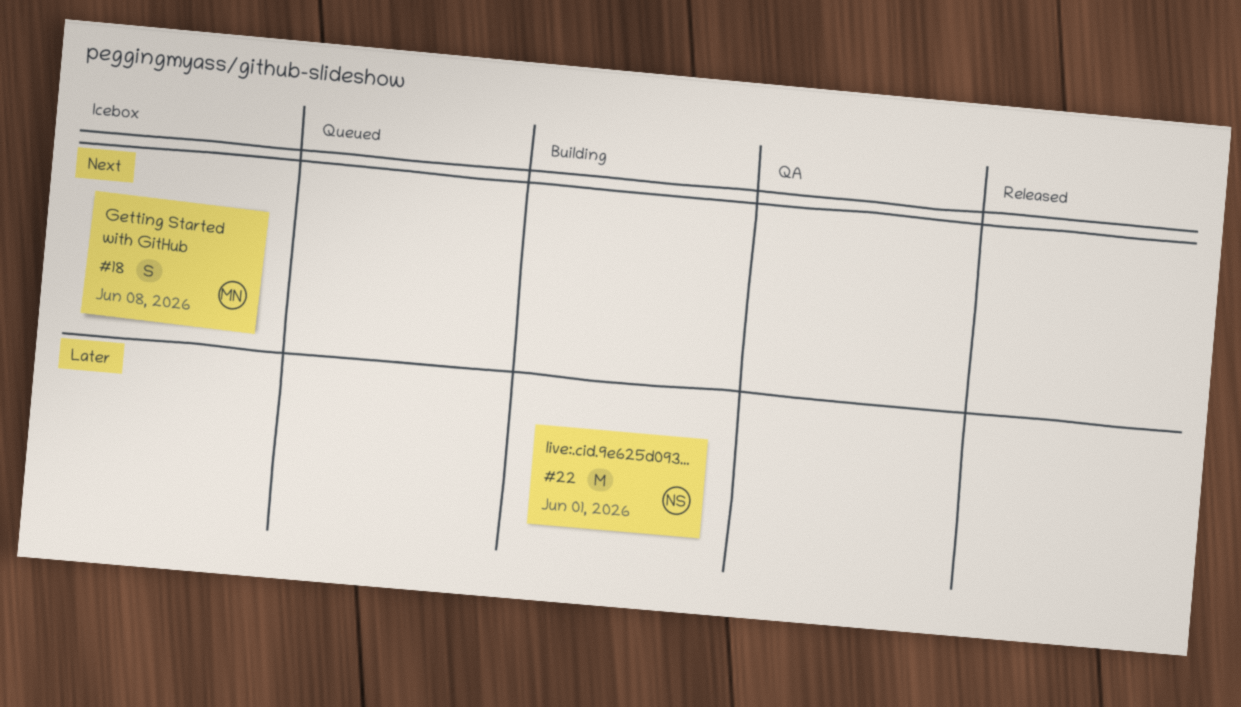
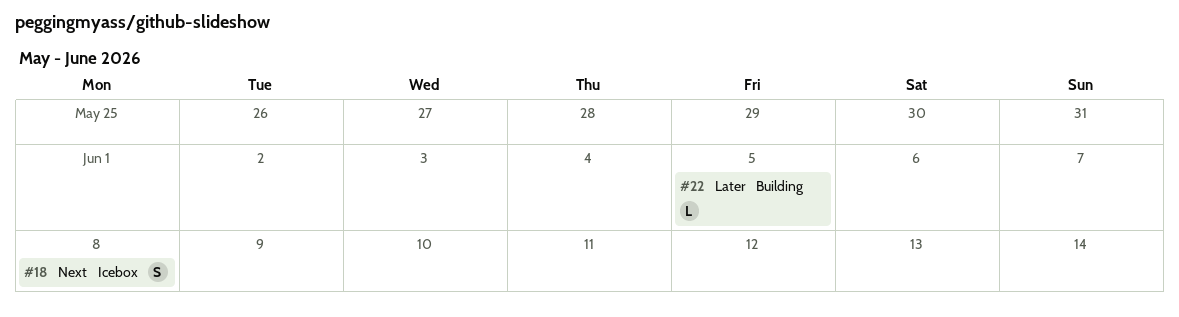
#22, estimate: M -> L
#22, due: Jun 1 -> Jun 5

